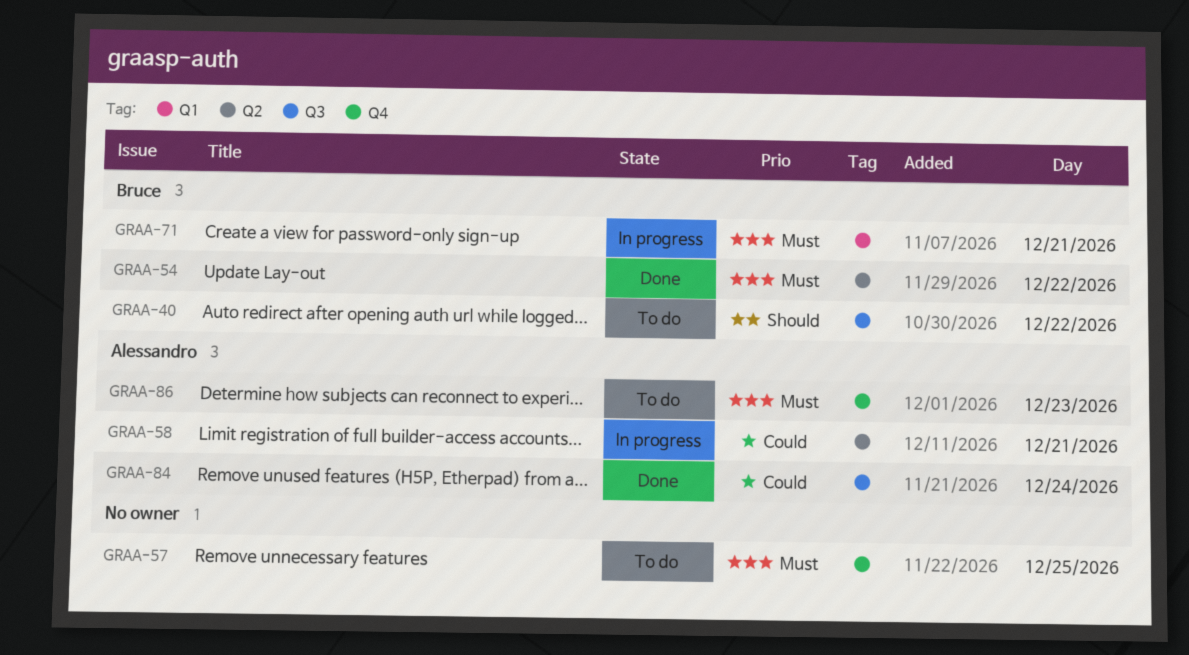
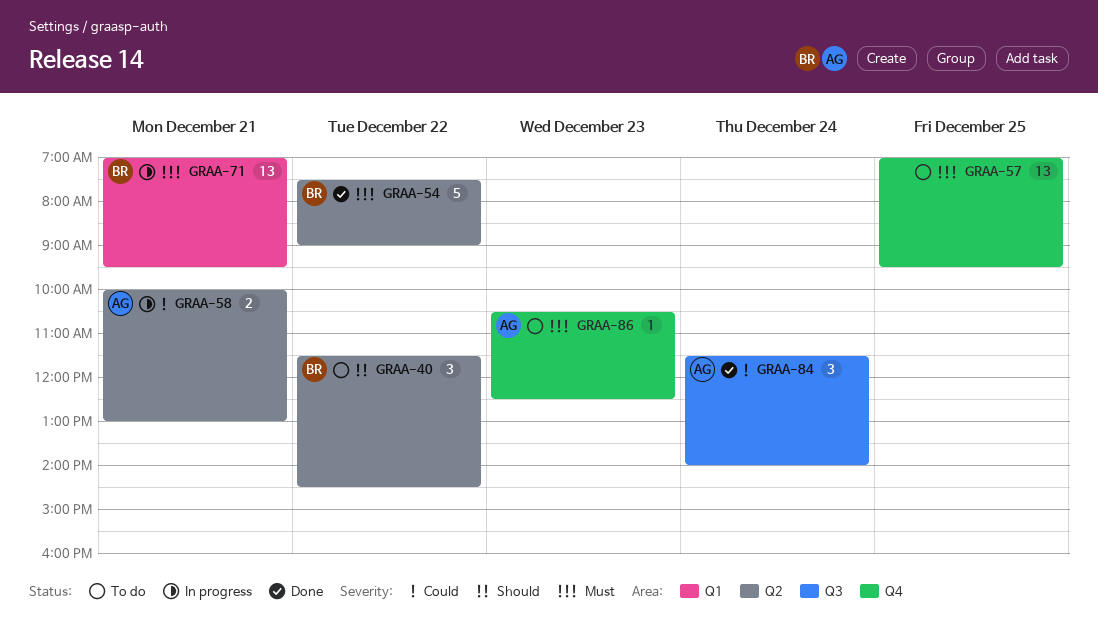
GRAA-40, label: Q3 -> Q2

